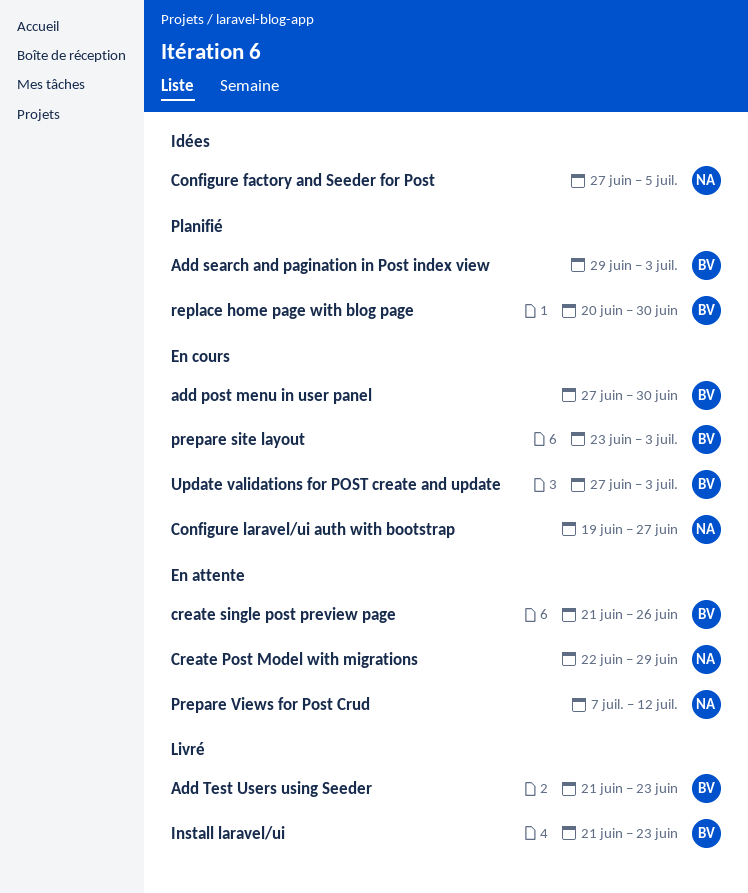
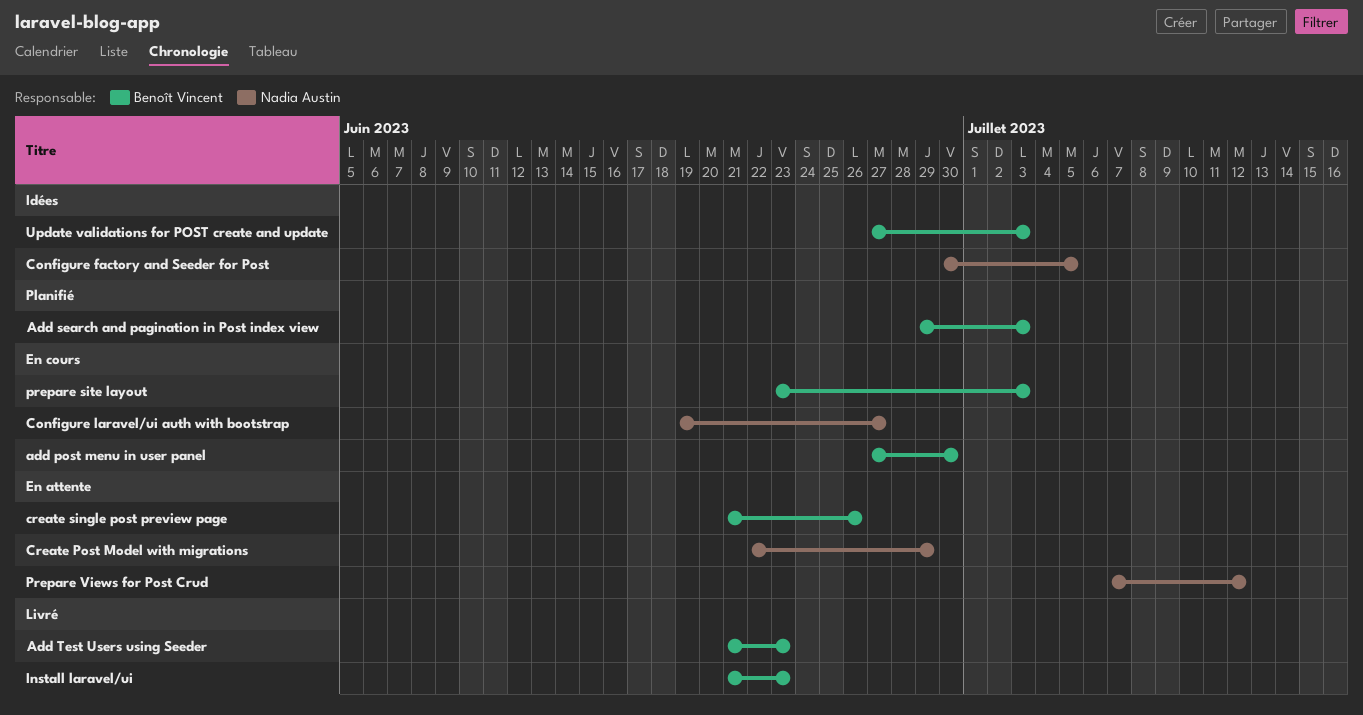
Configure factory and Seeder for Post, start: Jun 27 -> Jun 30
replace home page with blog page: present -> none
Update validations for POST create and update, status: En cours -> Idées

